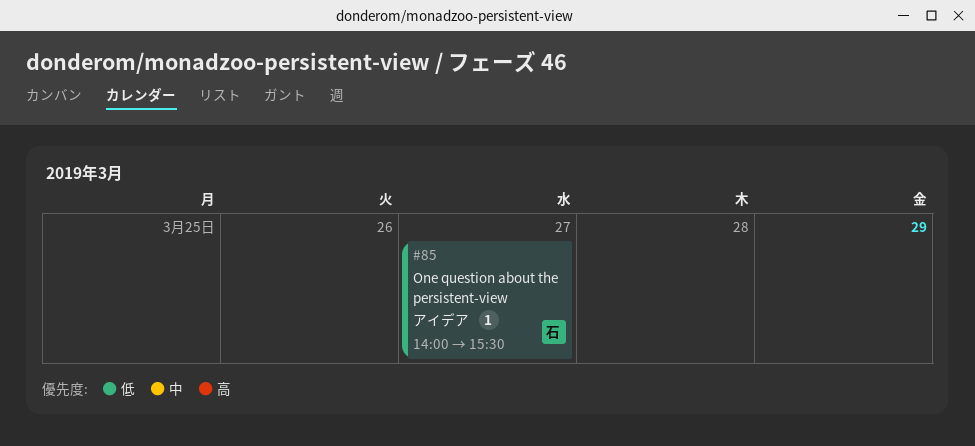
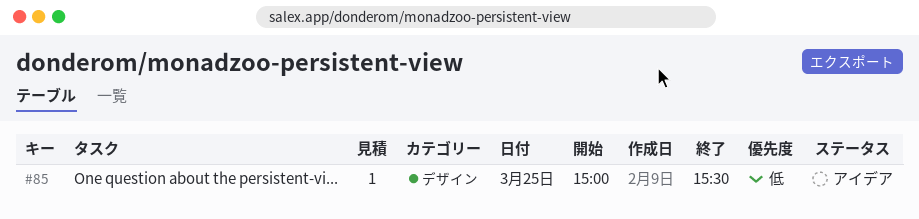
#85, day: Mar 27 -> Mar 25
#85, begins: 14:00 -> 15:00

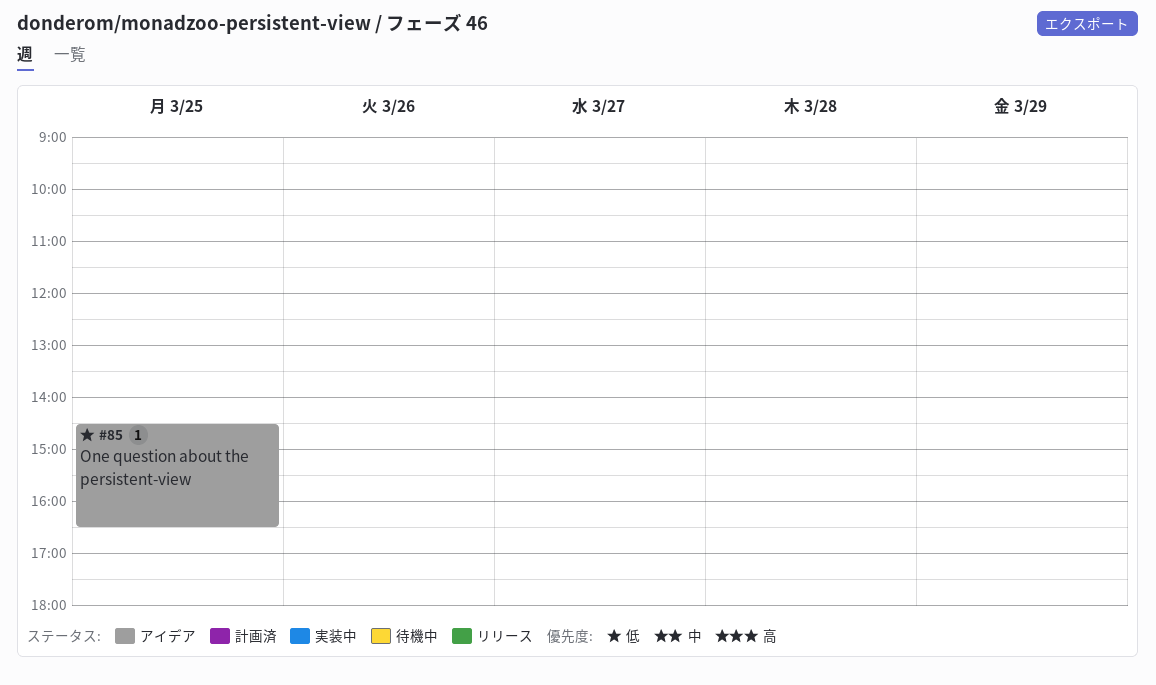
#85, begins: 15:00 -> 14:30
#85, ends: 15:30 -> 16:30

